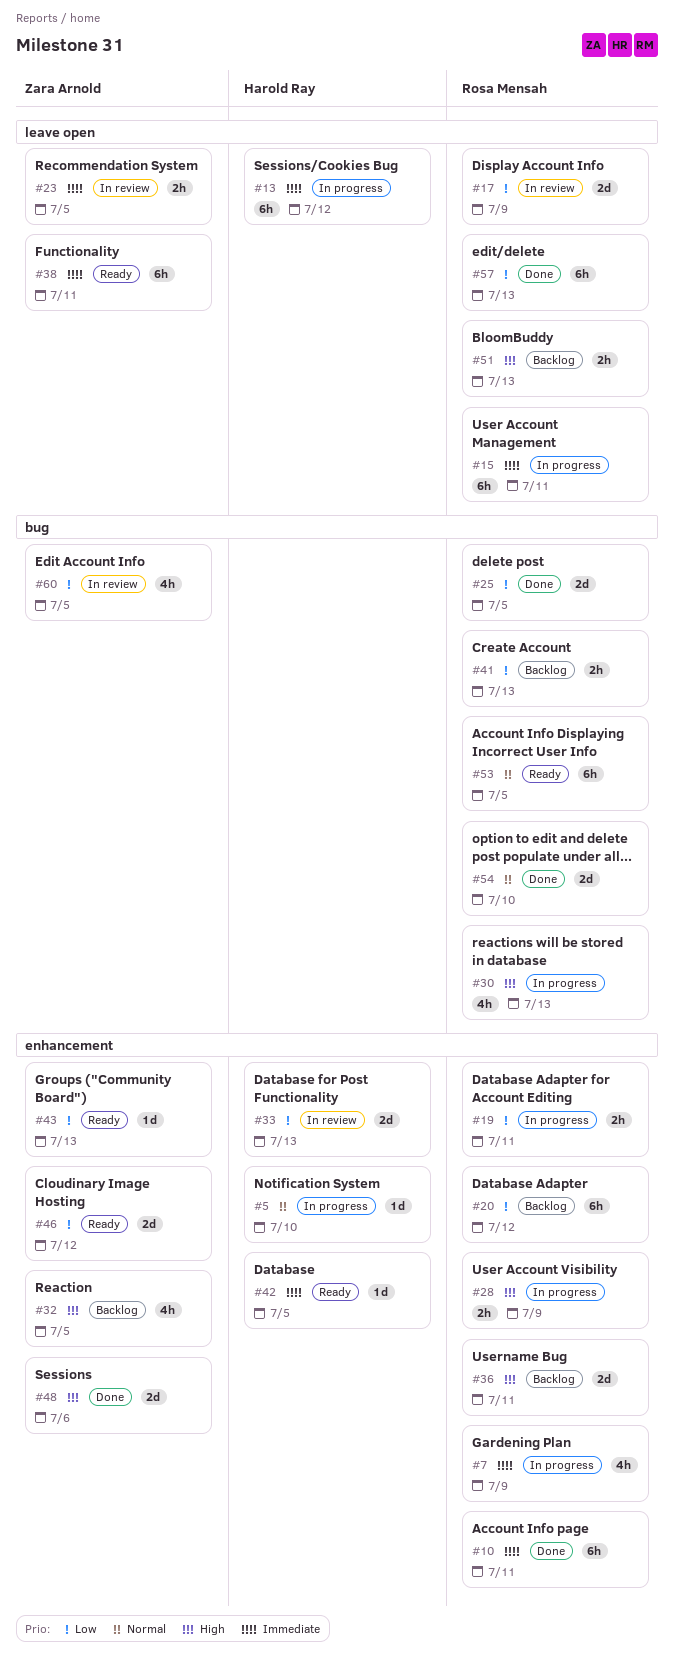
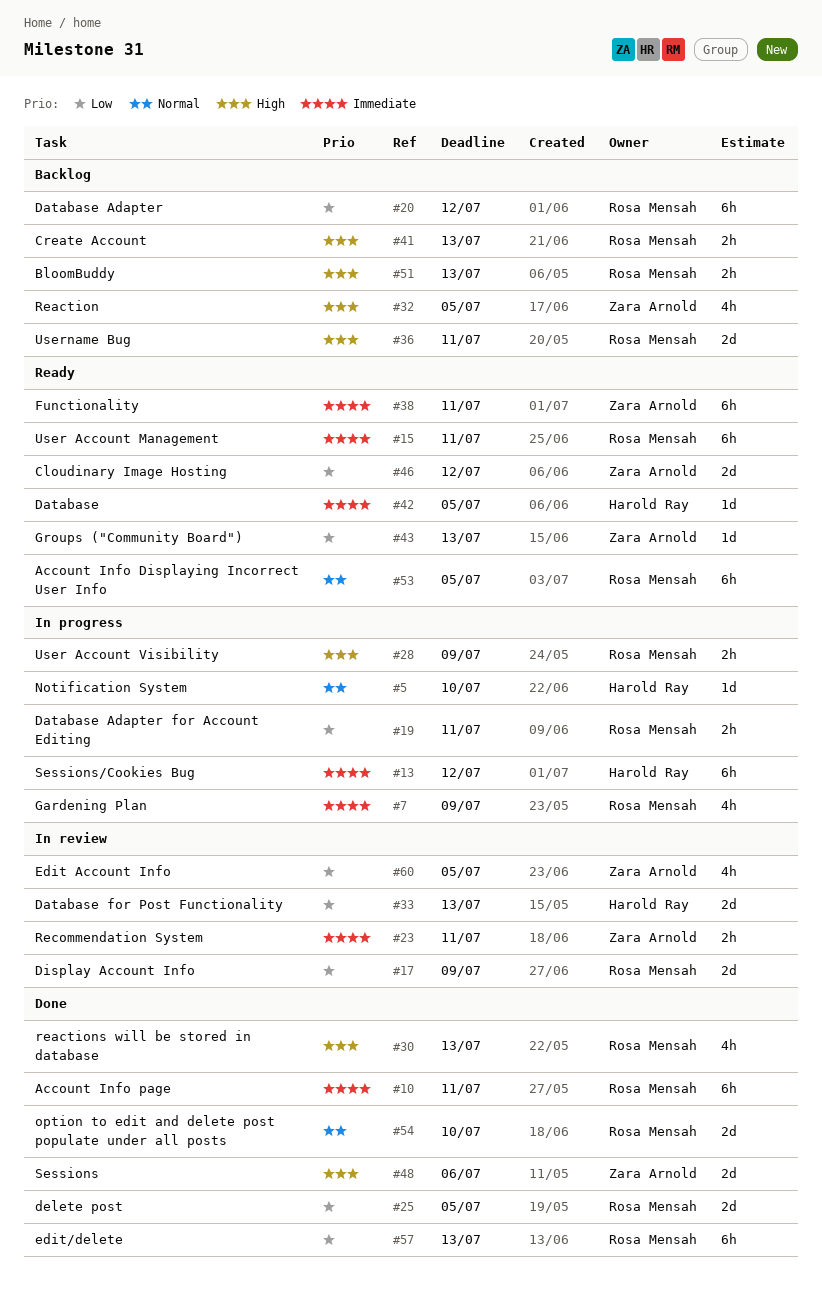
#15, status: In progress -> Ready
#23, due: Jul 5 -> Jul 11
#30, status: In progress -> Done
#41, priority: Low -> High

